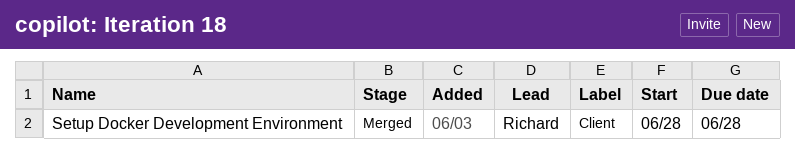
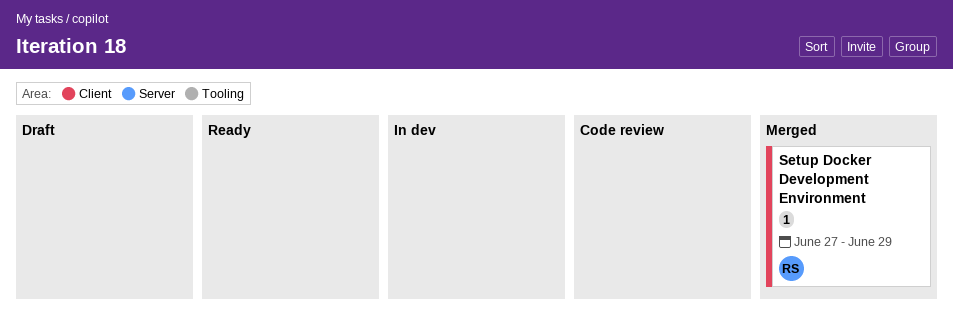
Setup Docker Development Environment, start: Jun 28 -> Jun 27
Setup Docker Development Environment, due: Jun 28 -> Jun 29

